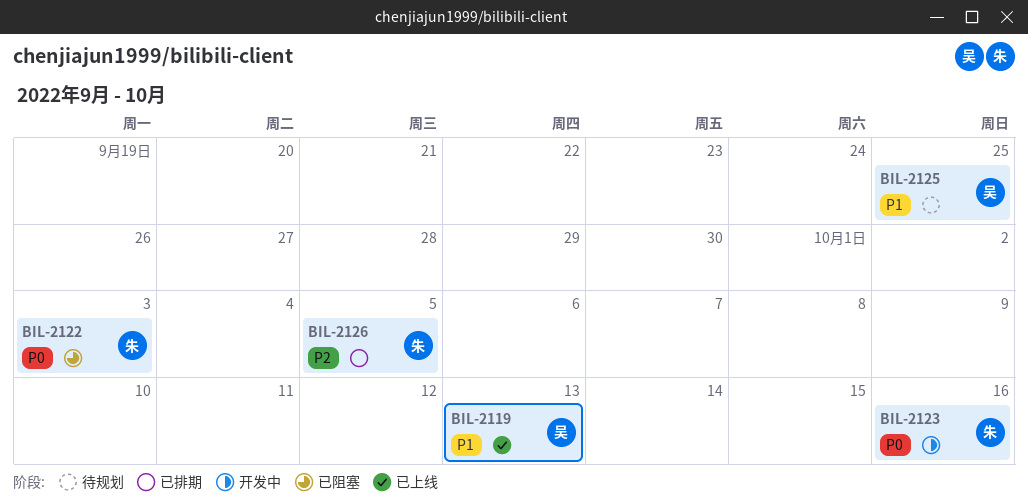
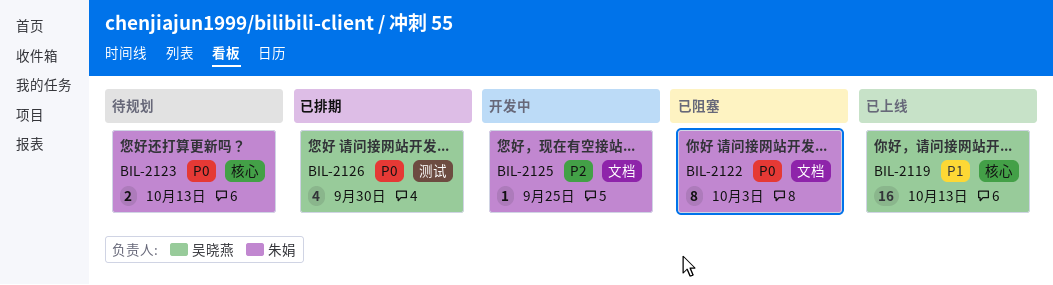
BIL-2123, status: 开发中 -> 待规划
BIL-2123, due: Oct 16 -> Oct 13
BIL-2125, status: 待规划 -> 开发中
BIL-2125, owner: 吴晓燕 -> 朱娟
BIL-2125, priority: P1 -> P2
BIL-2126, owner: 朱娟 -> 吴晓燕
BIL-2126, priority: P2 -> P0
BIL-2126, due: Oct 5 -> Sep 30

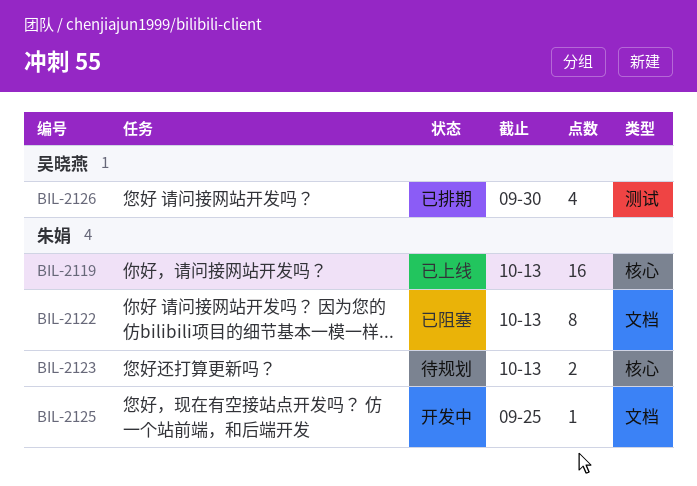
BIL-2119, owner: 吴晓燕 -> 朱娟
BIL-2122, due: Oct 3 -> Oct 13

